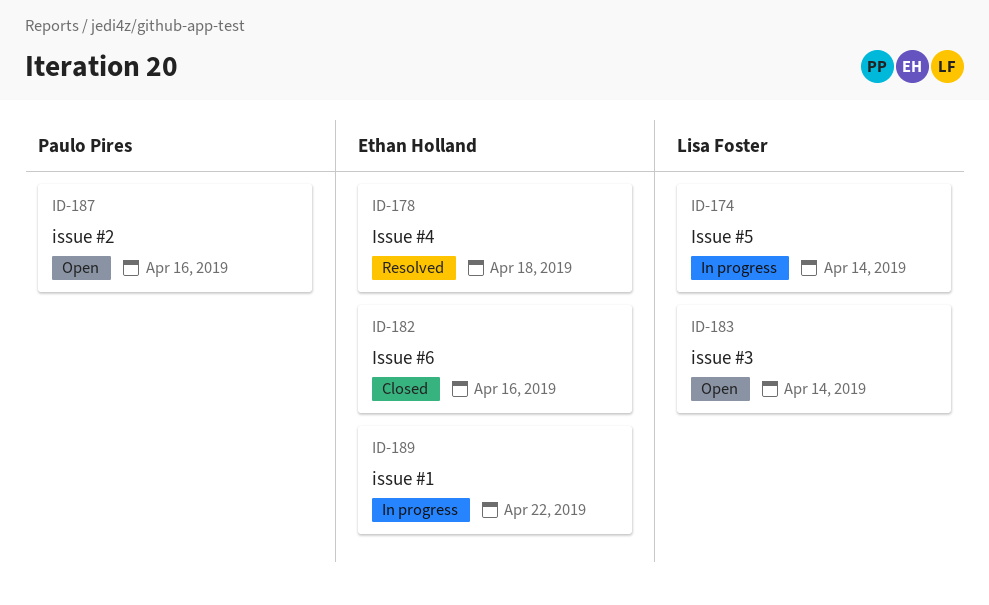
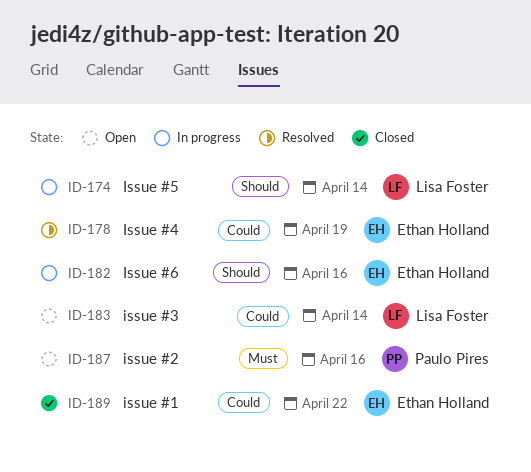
ID-178, due: Apr 18 -> Apr 19
ID-182, status: Closed -> In progress
ID-189, status: In progress -> Closed

